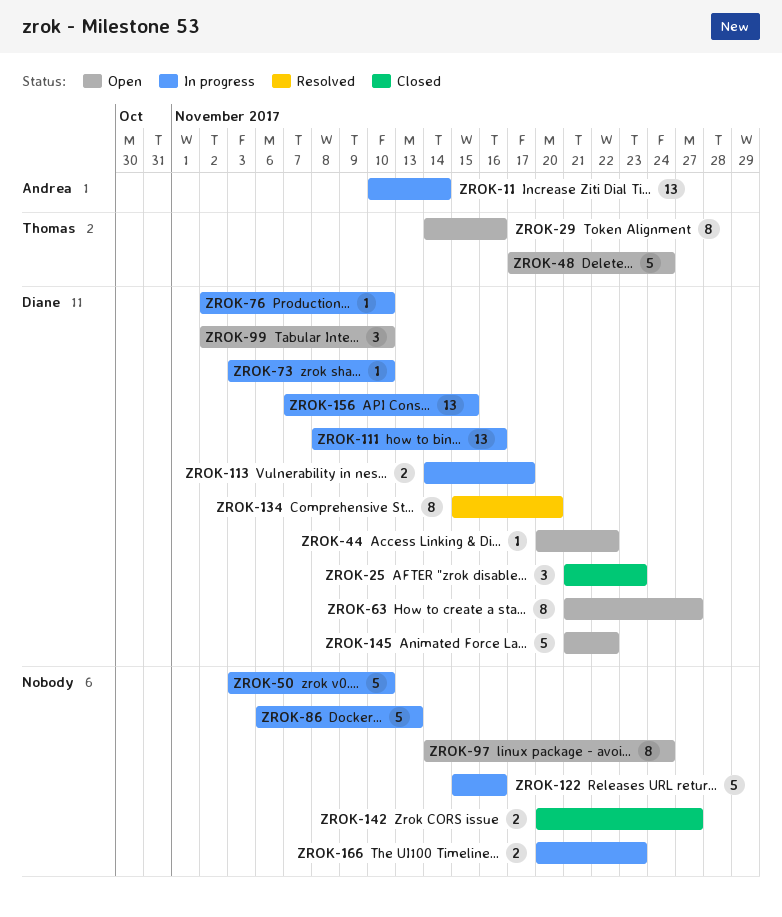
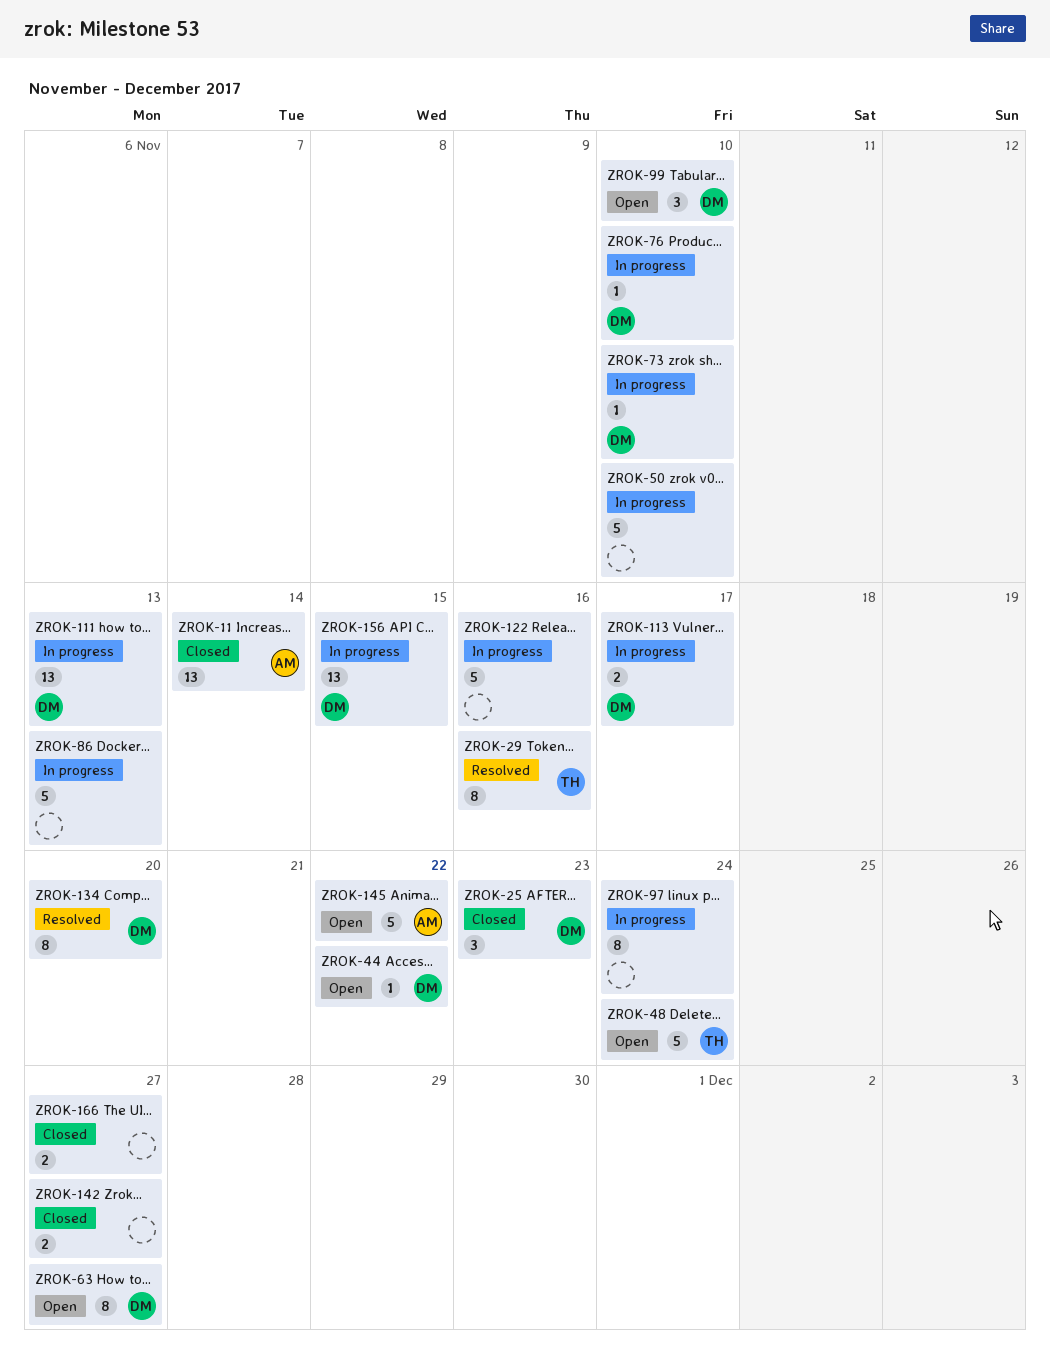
ZROK-11, status: In progress -> Closed
ZROK-29, status: Open -> Resolved
ZROK-97, status: Open -> In progress
ZROK-111, due: Nov 16 -> Nov 13
ZROK-145, owner: Diane -> Andrea
ZROK-166, status: In progress -> Closed
ZROK-166, due: Nov 23 -> Nov 27

